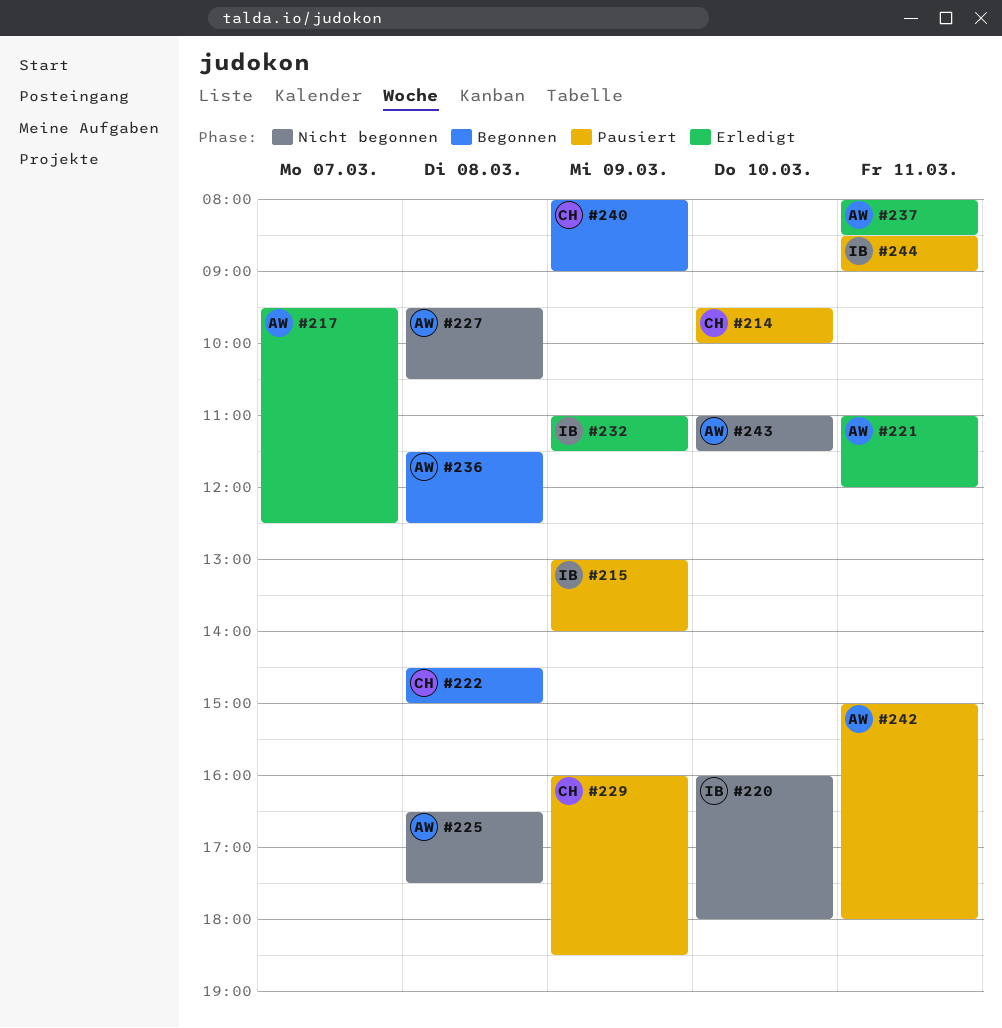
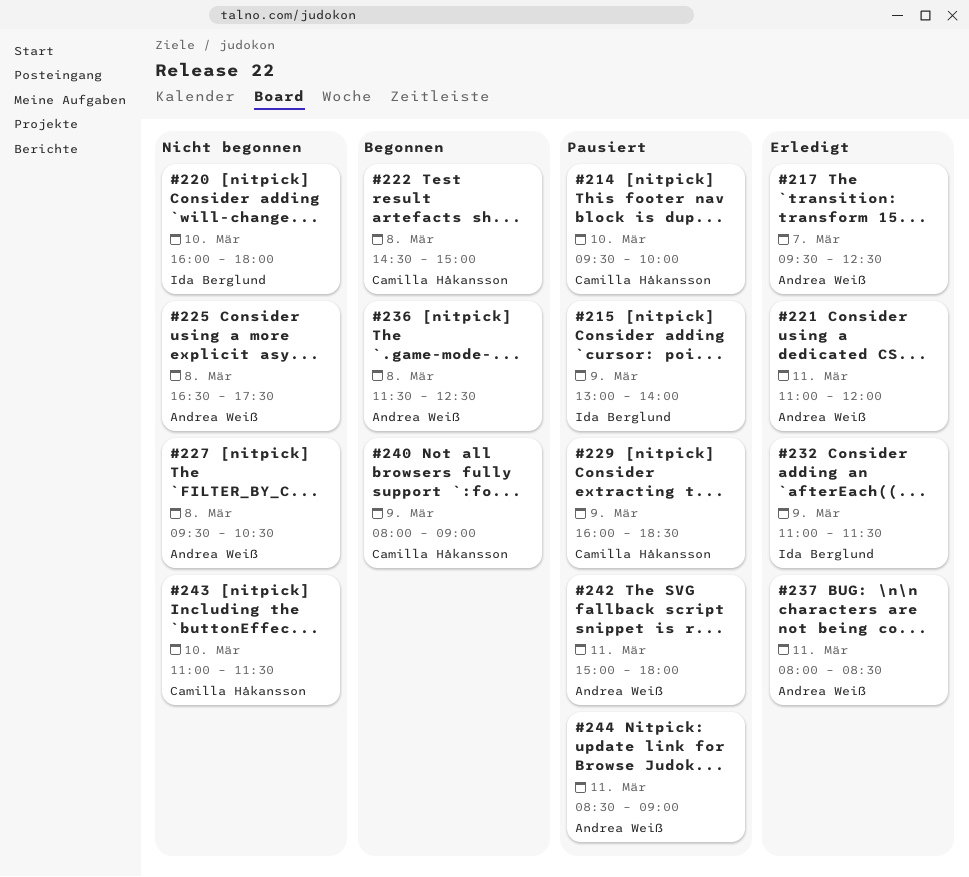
#243, owner: Andrea Weiß -> Camilla Håkansson
#244, owner: Ida Berglund -> Andrea Weiß

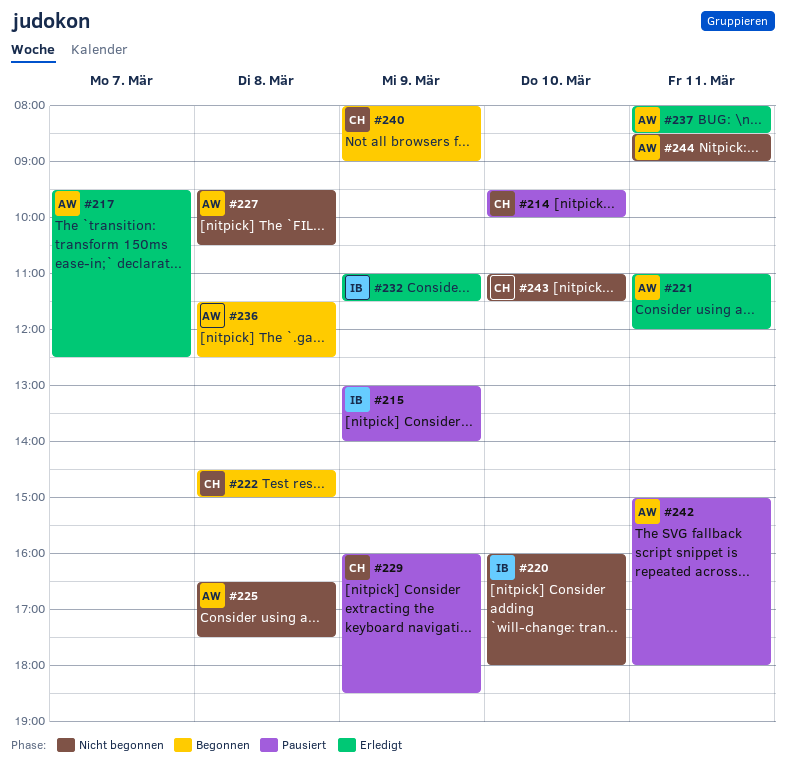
#244, status: Pausiert -> Nicht begonnen

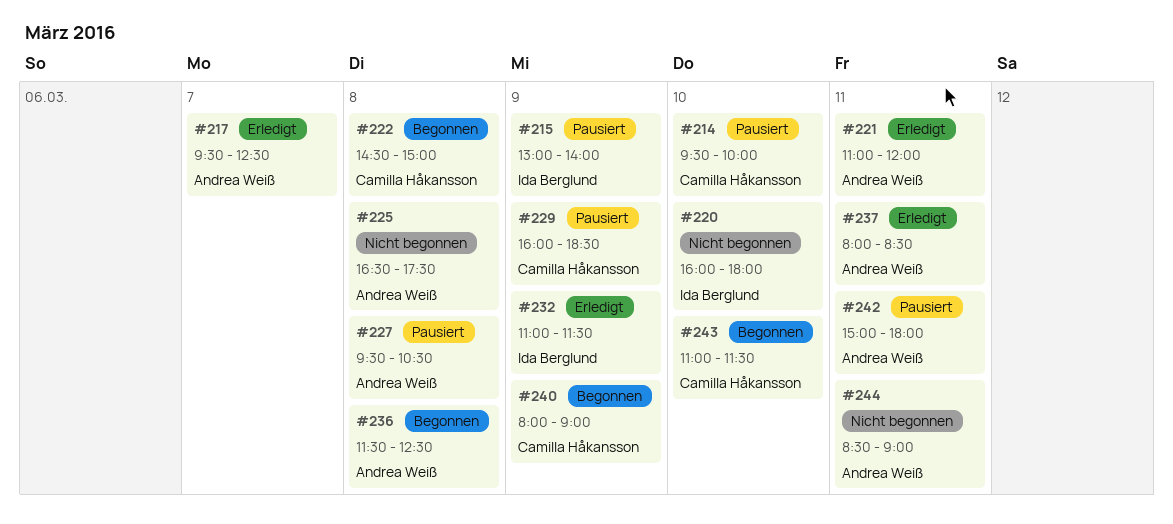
#227, status: Nicht begonnen -> Pausiert
#243, status: Nicht begonnen -> Begonnen

